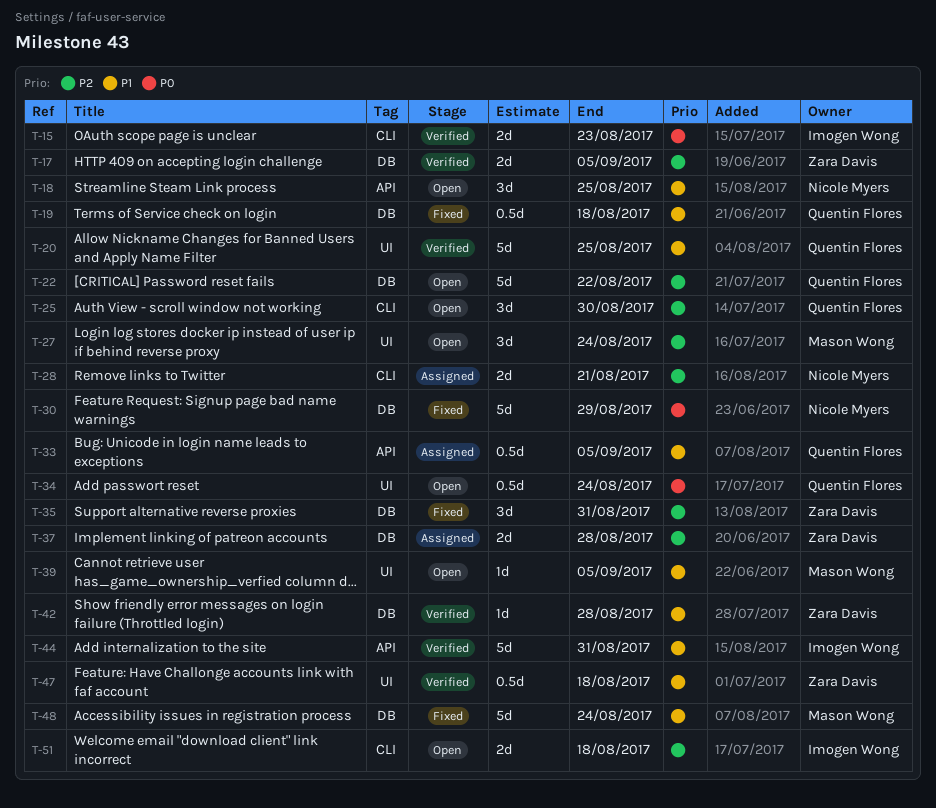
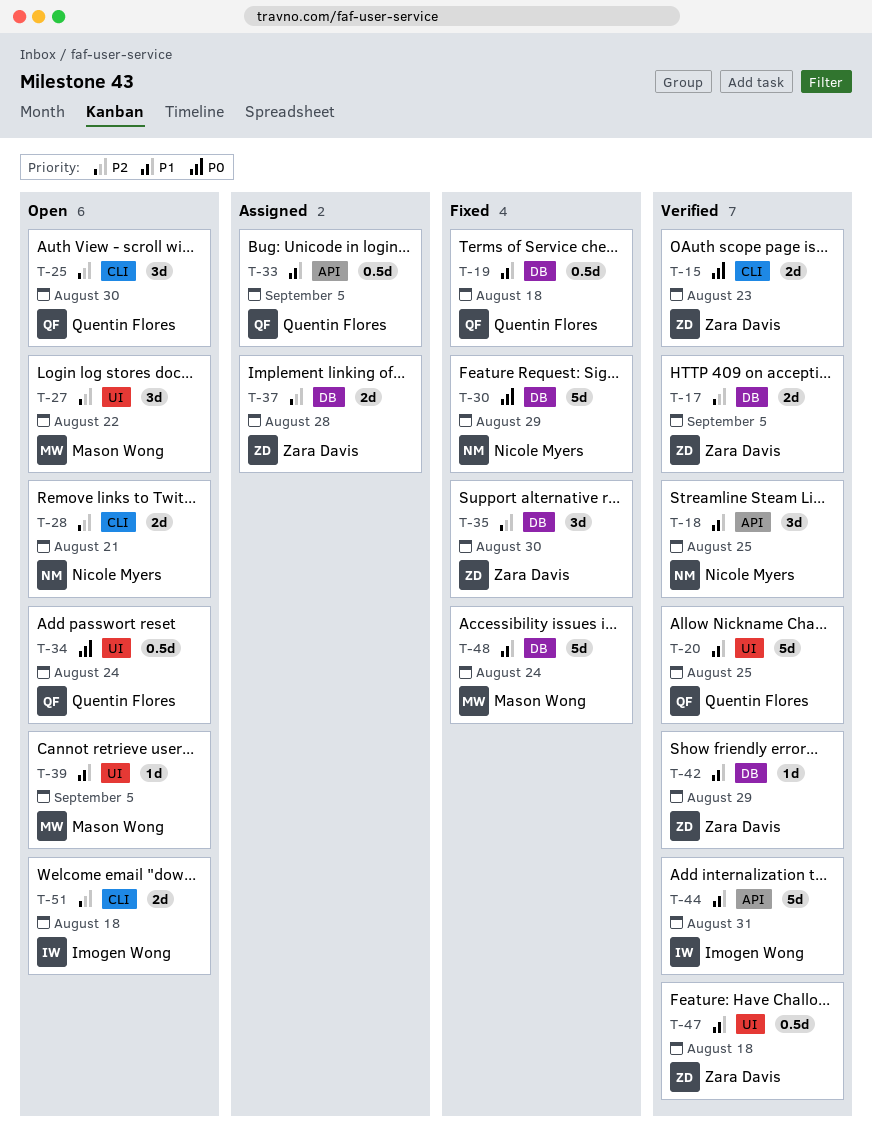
T-15, owner: Imogen Wong -> Zara Davis
T-18, status: Open -> Verified
T-22: present -> none
T-27, due: Aug 24 -> Aug 22
T-28, status: Assigned -> Open
T-35, due: Aug 31 -> Aug 30
T-42, due: Aug 28 -> Aug 29

